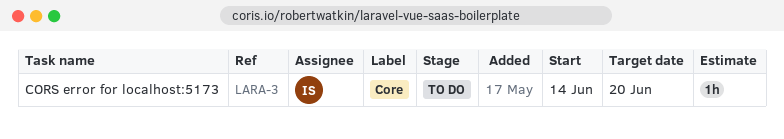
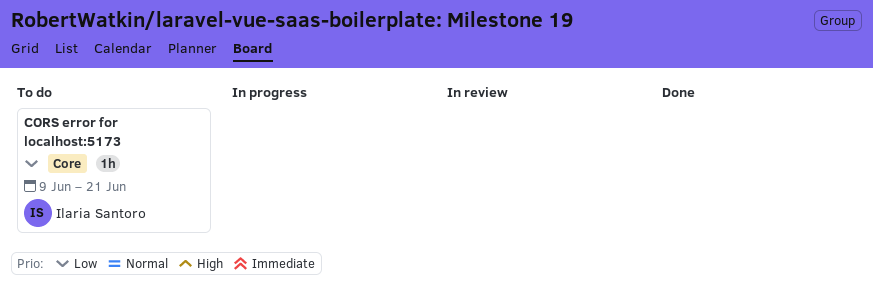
CORS error for localhost:5173, start: Jun 14 -> Jun 9
CORS error for localhost:5173, due: Jun 20 -> Jun 21

